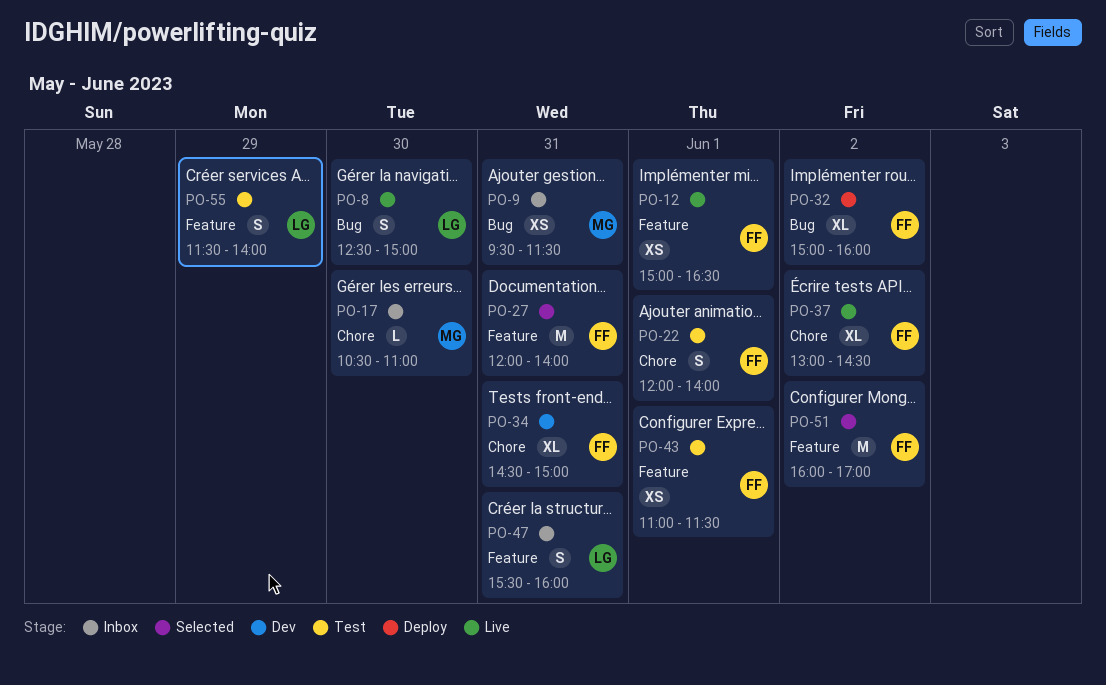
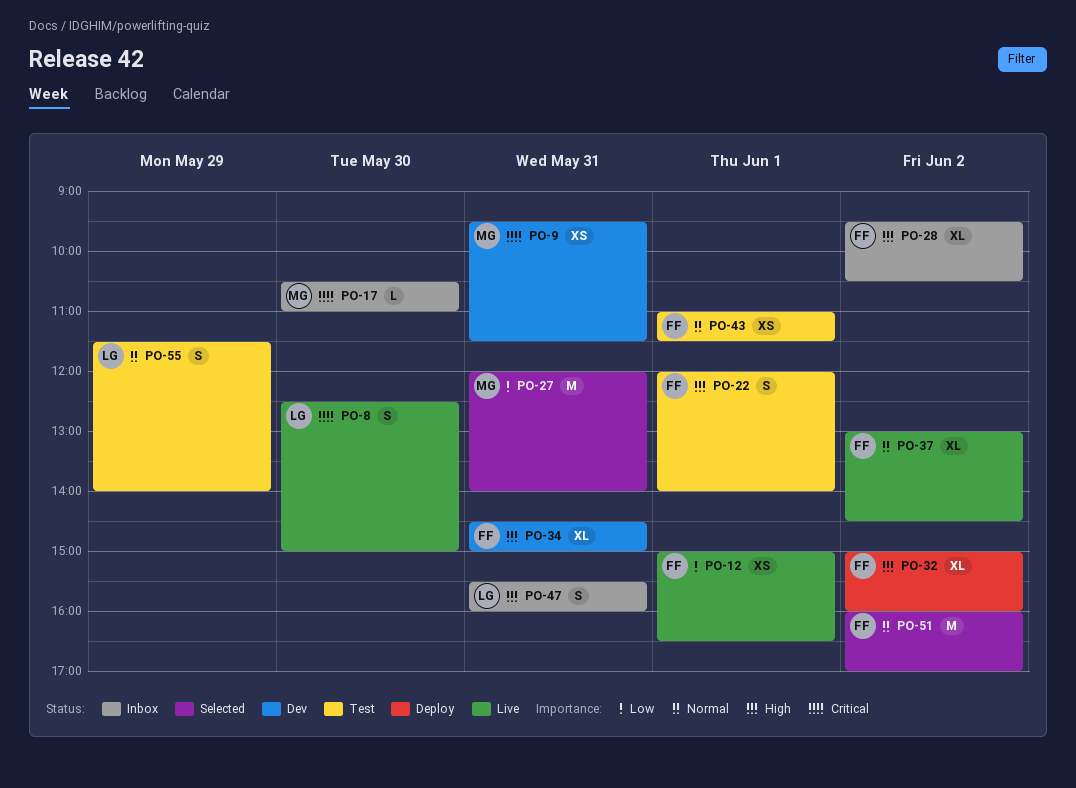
PO-9, status: Inbox -> Dev
PO-27, owner: FF -> MG
PO-28: none -> present

